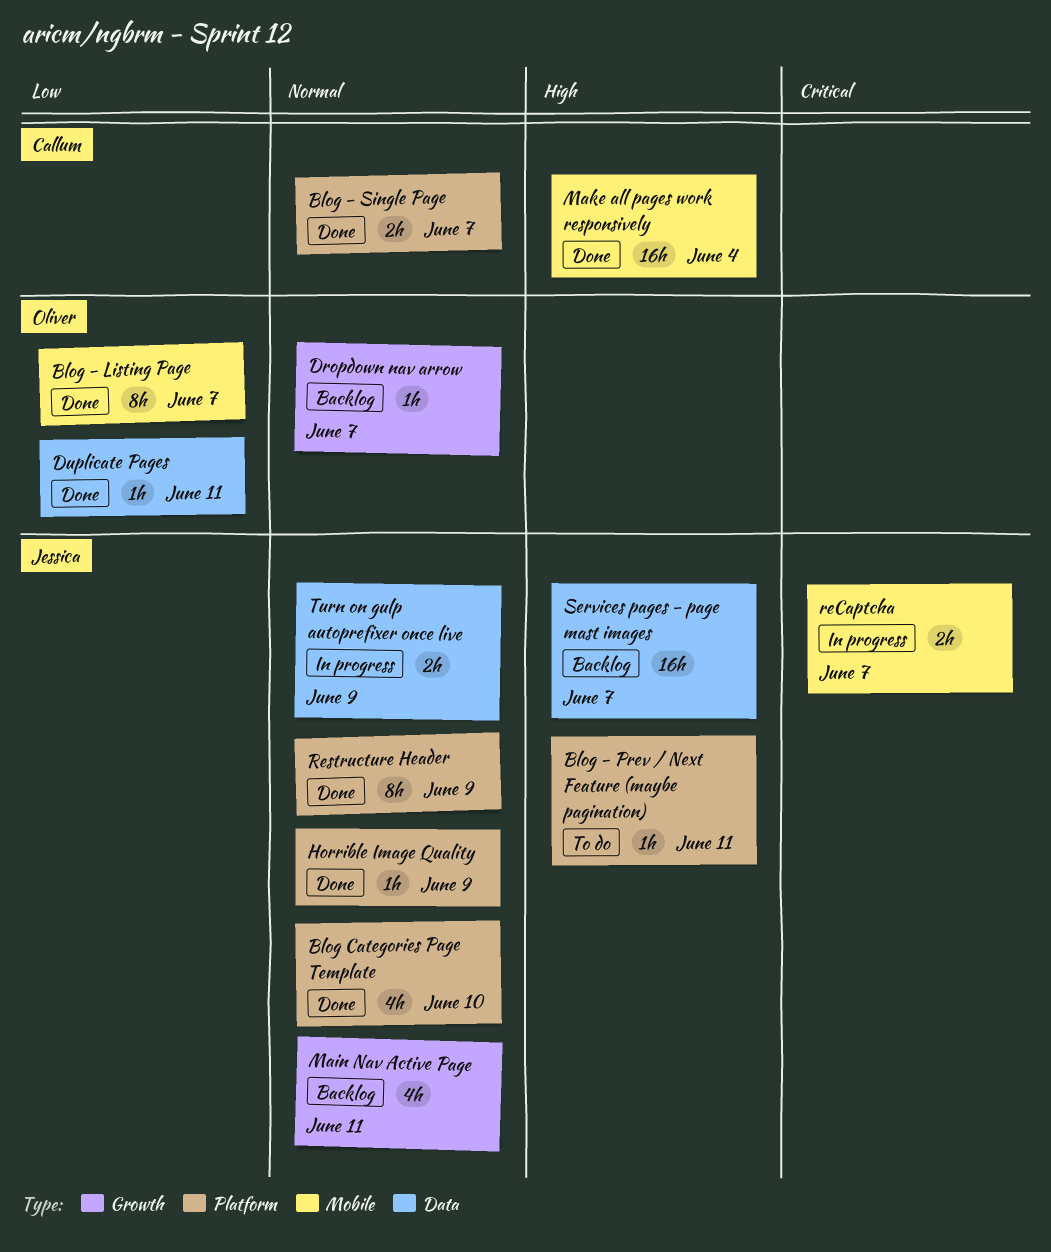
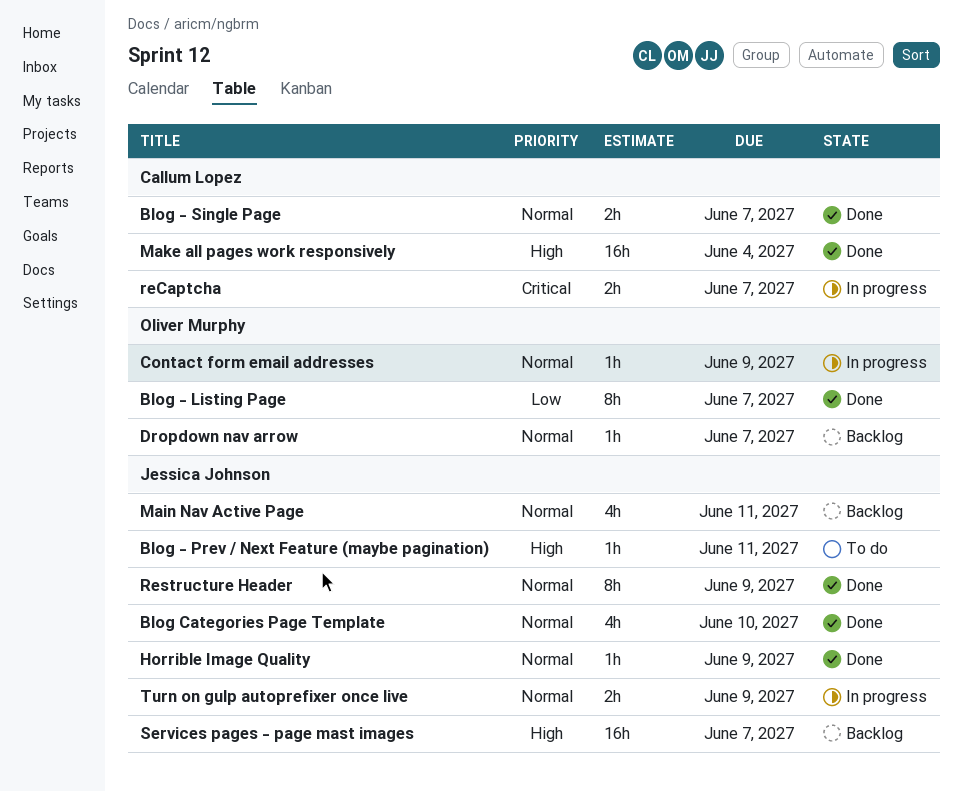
Contact form email addresses: none -> present
Duplicate Pages: present -> none
reCaptcha, owner: Jessica Johnson -> Callum Lopez

